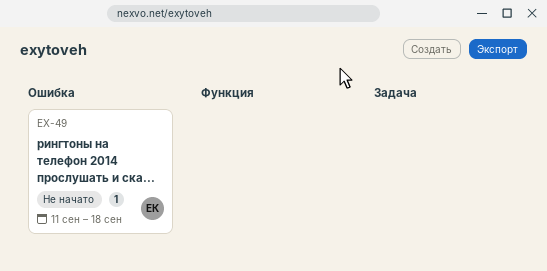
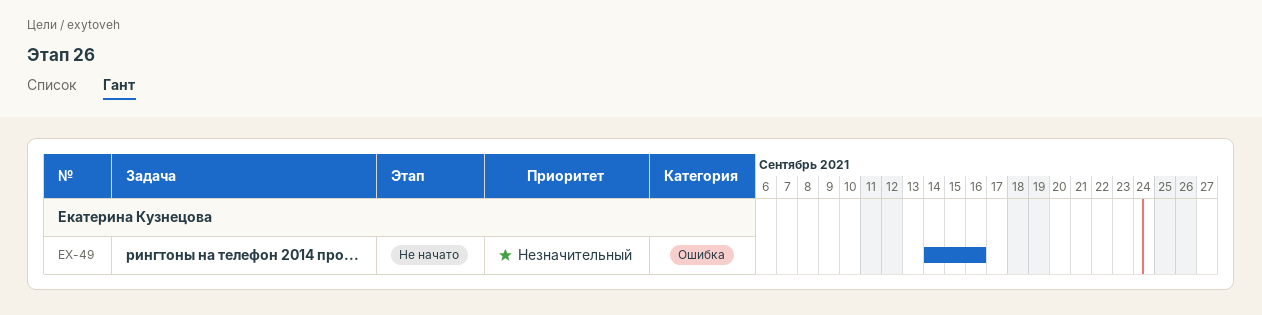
EX-49, start: Sep 11 -> Sep 14
EX-49, due: Sep 18 -> Sep 16

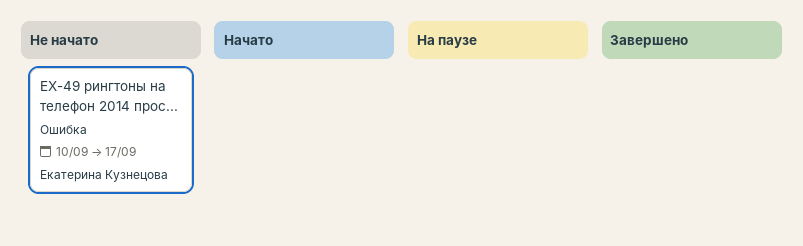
EX-49, start: Sep 14 -> Sep 10
EX-49, due: Sep 16 -> Sep 17

